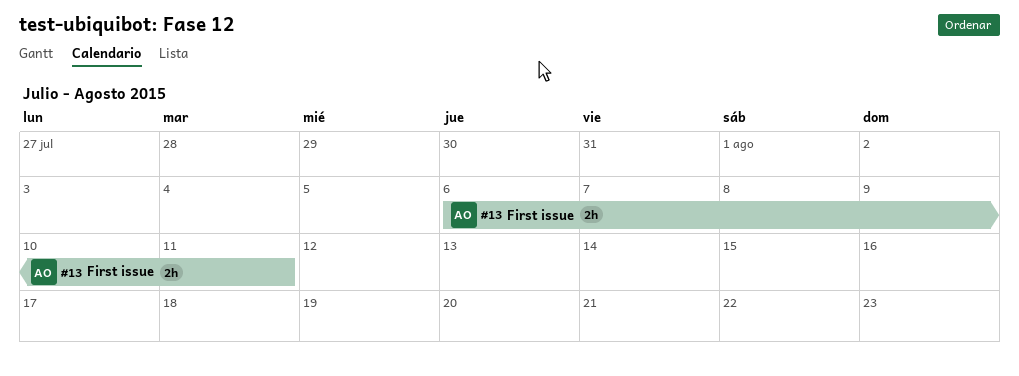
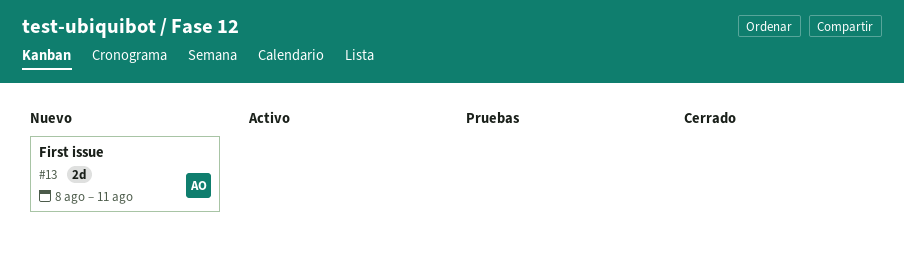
#13, estimate: 2h -> 2d
#13, start: Aug 6 -> Aug 8

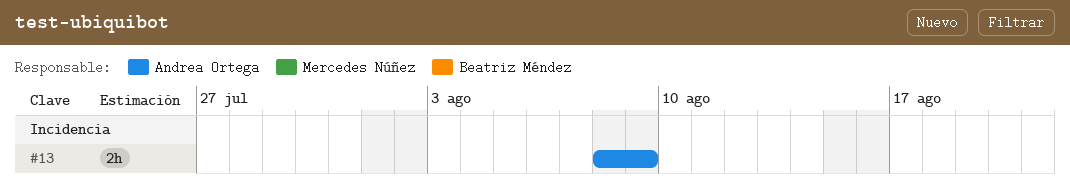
#13, estimate: 2d -> 2h
#13, due: Aug 11 -> Aug 9

